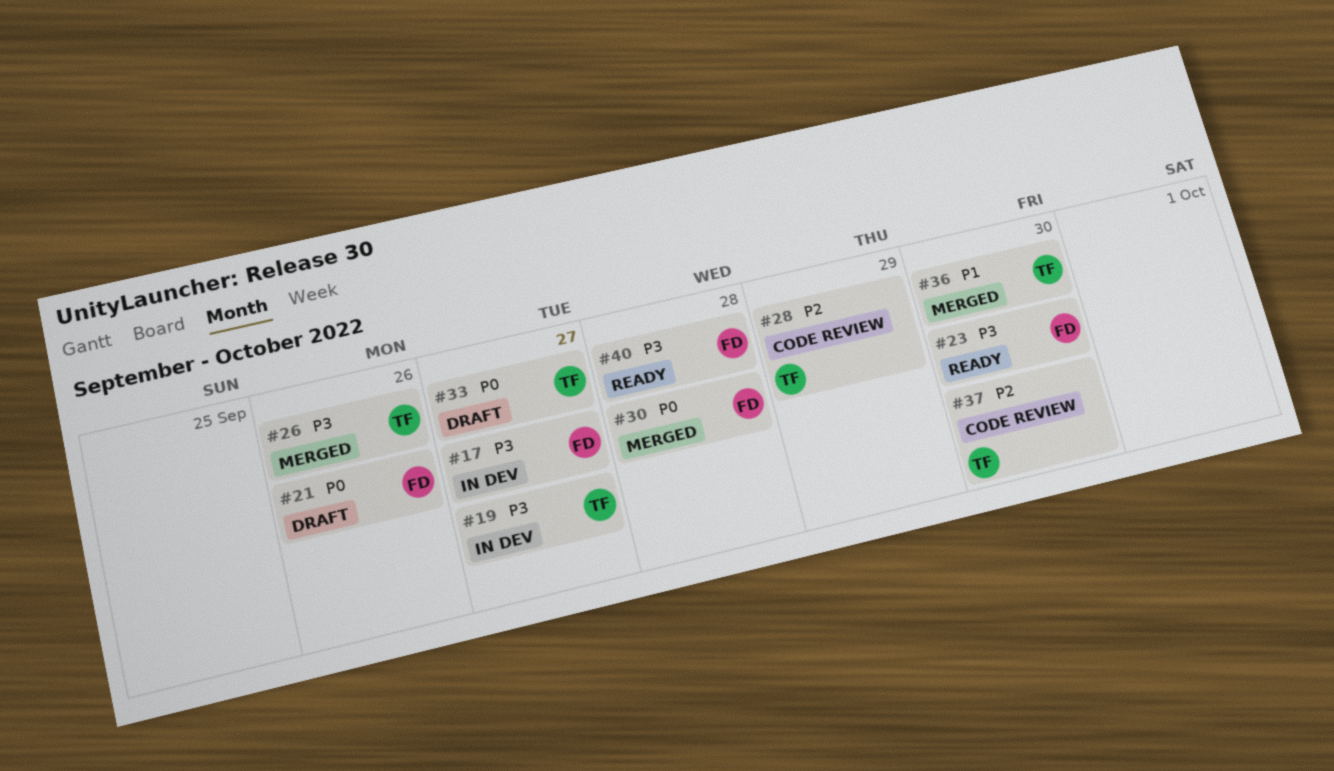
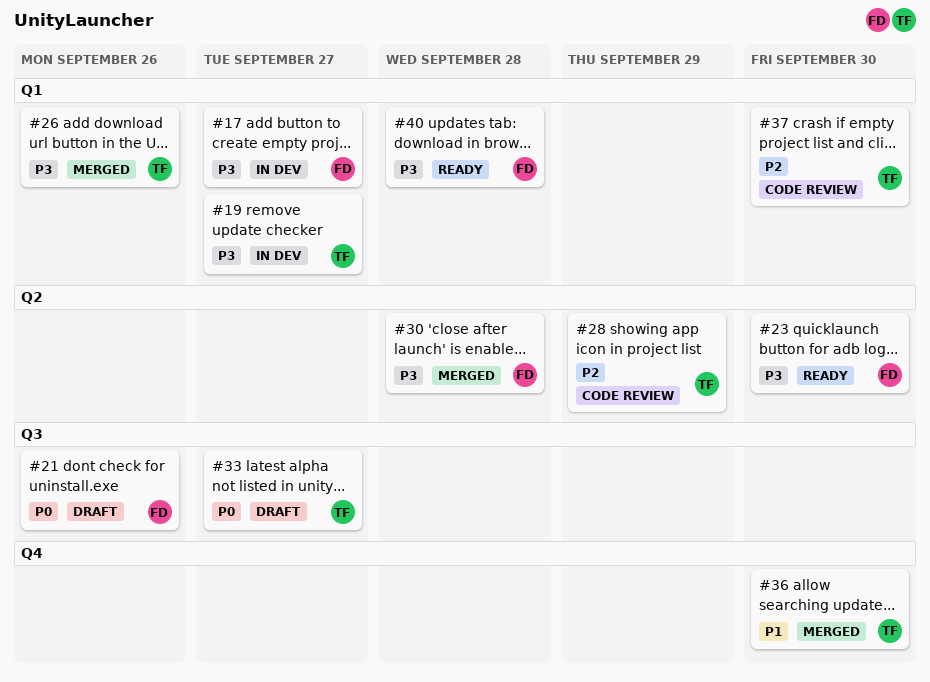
#30, priority: P0 -> P3

